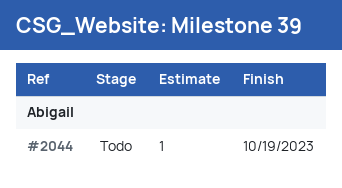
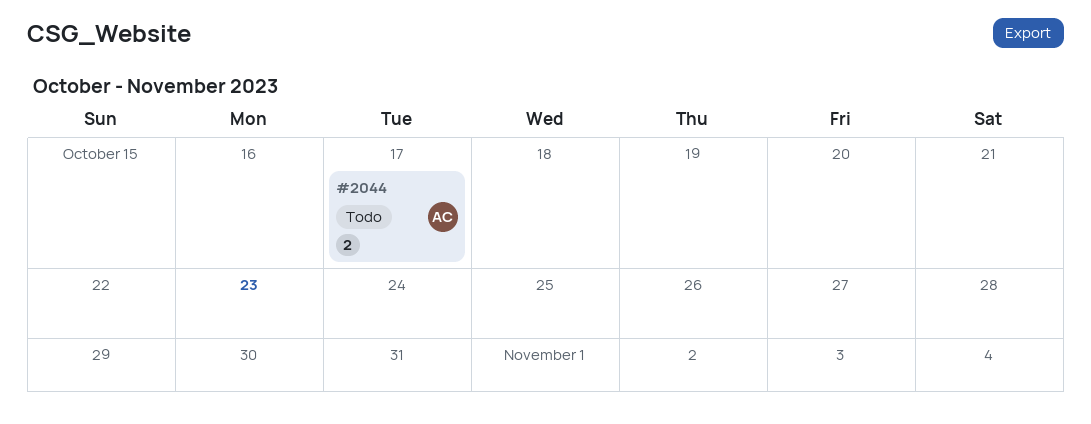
#2044, estimate: 1 -> 2
#2044, due: Oct 19 -> Oct 17

